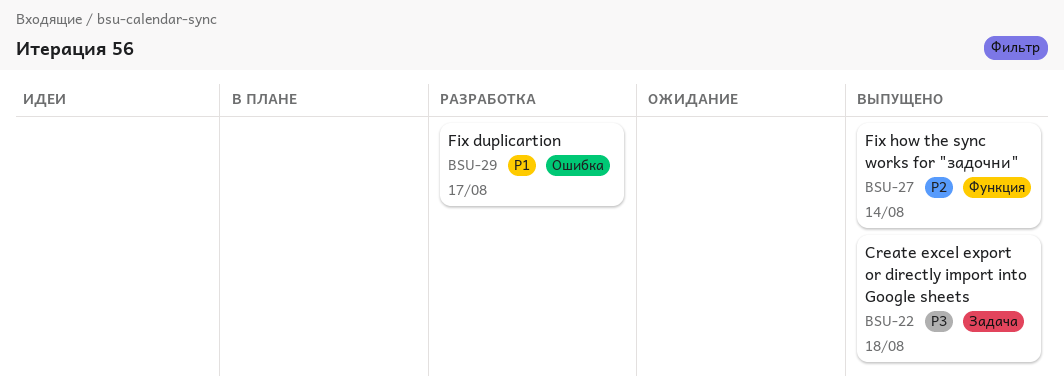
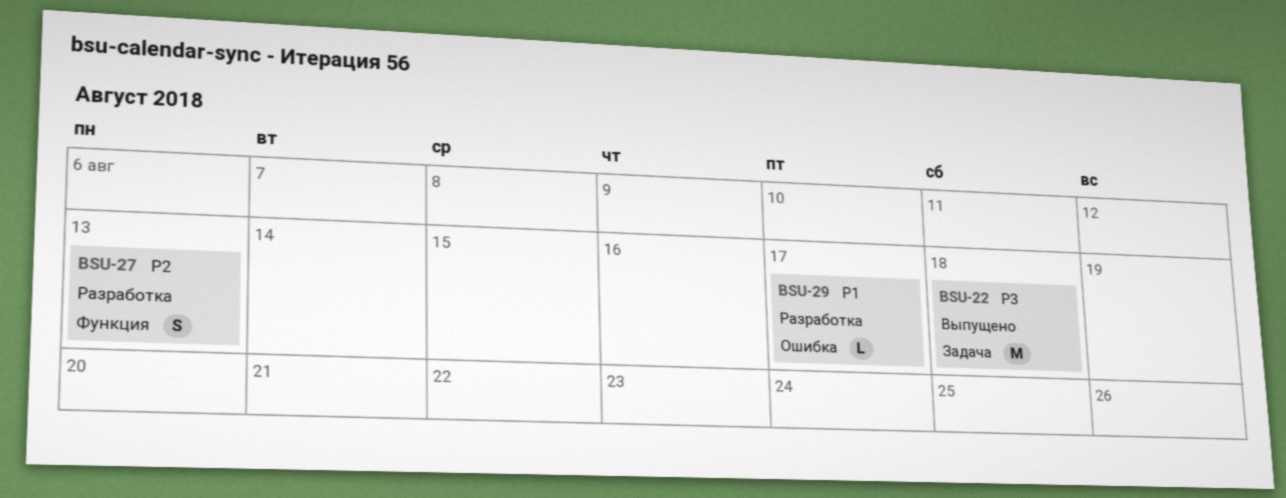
BSU-27, status: Выпущено -> Разработка
BSU-27, due: Aug 14 -> Aug 13

